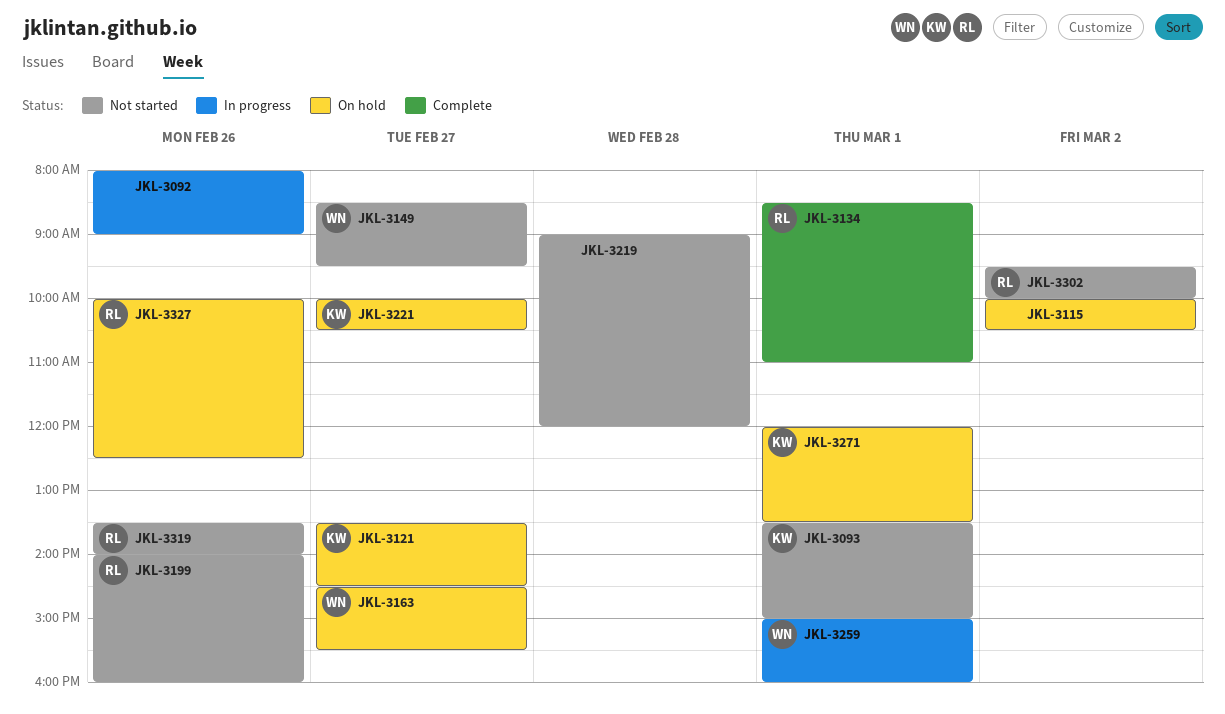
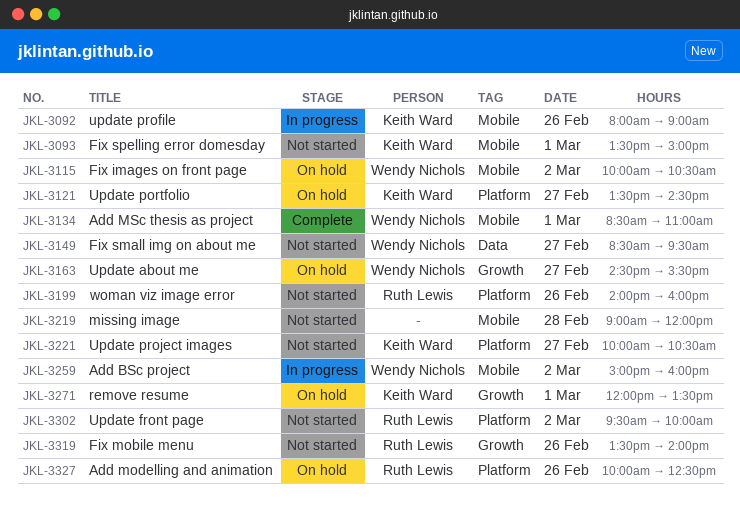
JKL-3092, owner: none -> Keith Ward
JKL-3115, owner: none -> Wendy Nichols
JKL-3134, owner: Ruth Lewis -> Wendy Nichols
JKL-3221, status: On hold -> Not started
JKL-3259, day: Mar 1 -> Mar 2

